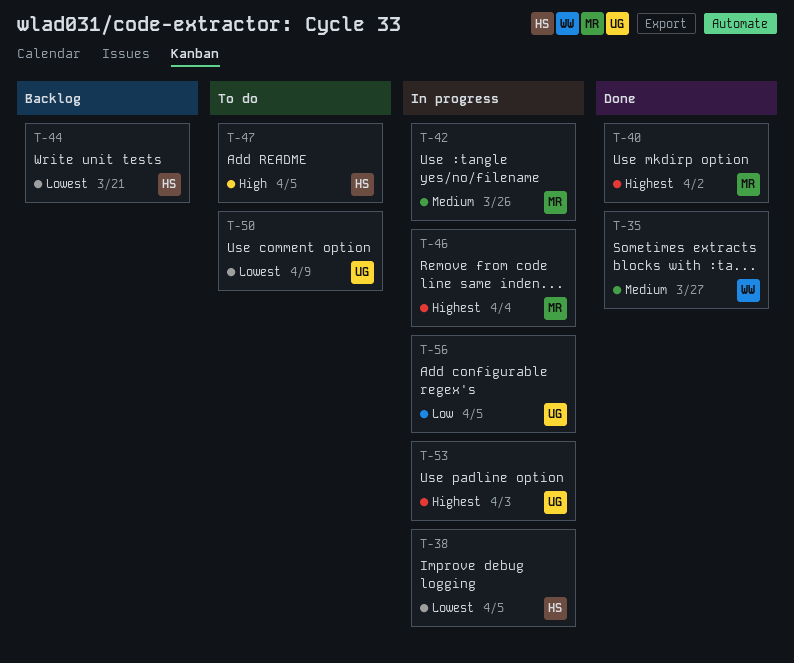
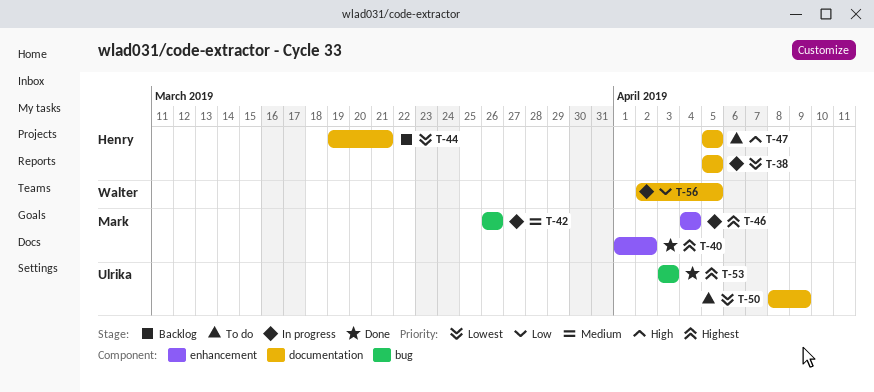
T-35: present -> none
T-53, status: In progress -> Done
T-56, owner: Ulrika -> Walter

